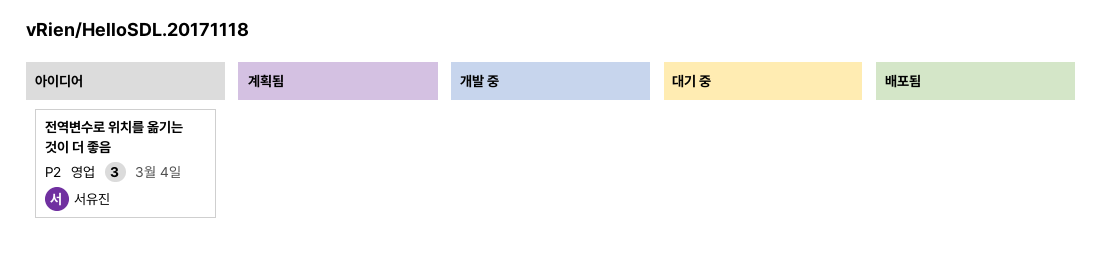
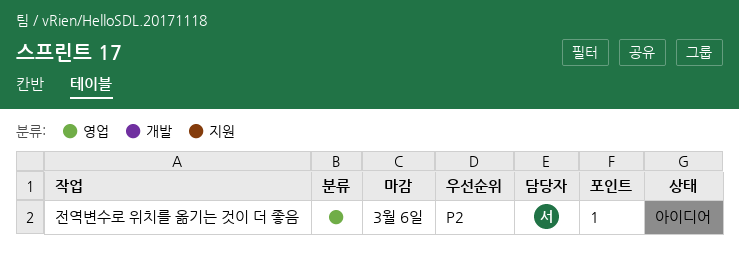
전역변수로 위치를 옮기는 것이 더 좋음, estimate: 3 -> 1
전역변수로 위치를 옮기는 것이 더 좋음, due: Mar 4 -> Mar 6

